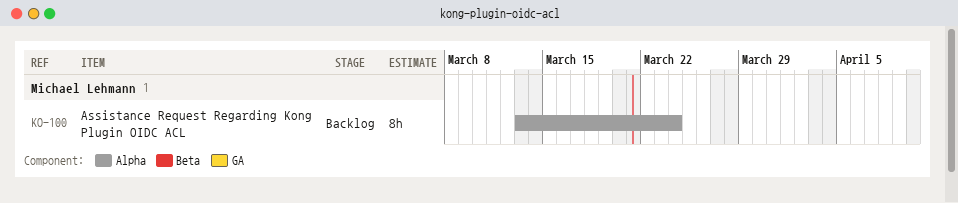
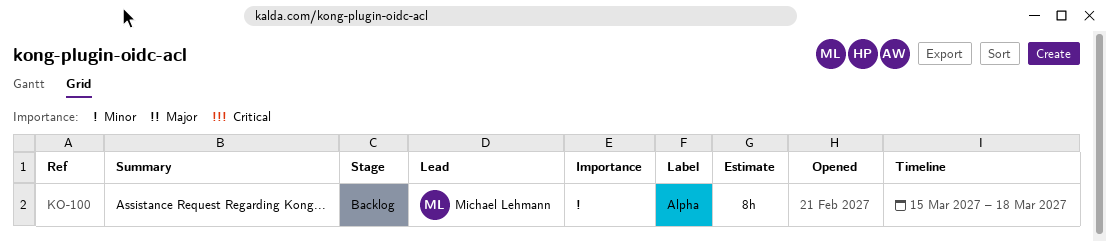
KO-100, start: Mar 13 -> Mar 15
KO-100, due: Mar 24 -> Mar 18

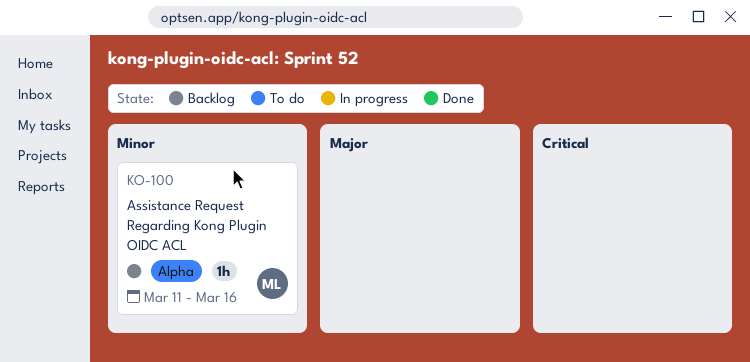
KO-100, estimate: 8h -> 1h
KO-100, start: Mar 15 -> Mar 11
KO-100, due: Mar 18 -> Mar 16

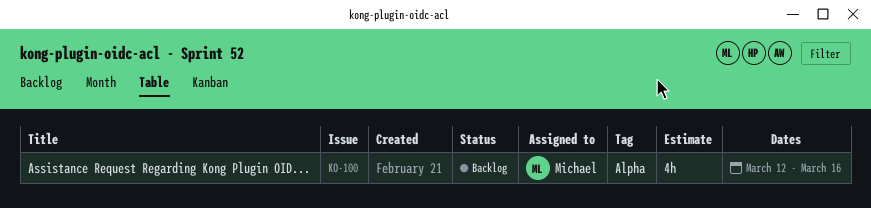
KO-100, estimate: 1h -> 4h
KO-100, start: Mar 11 -> Mar 12

